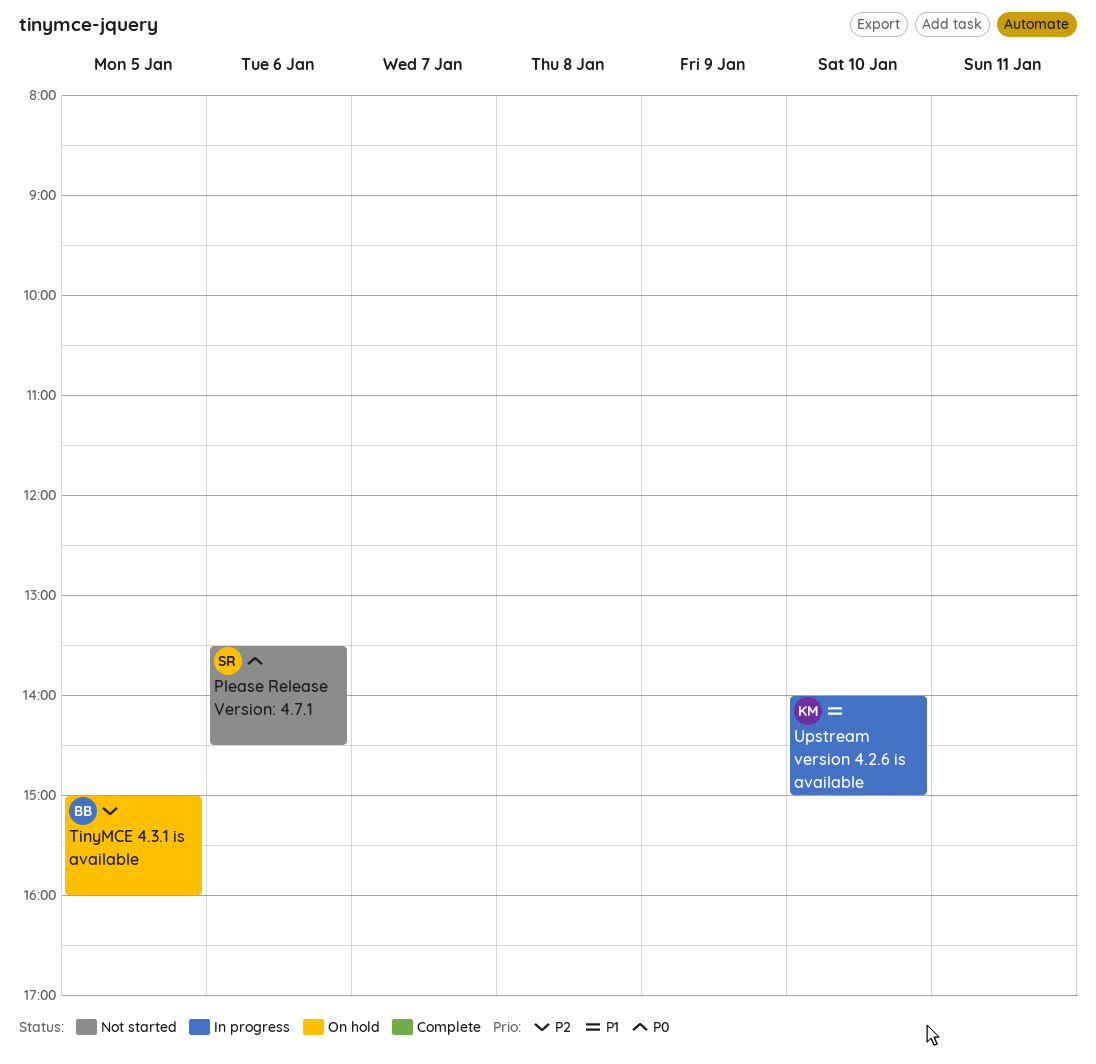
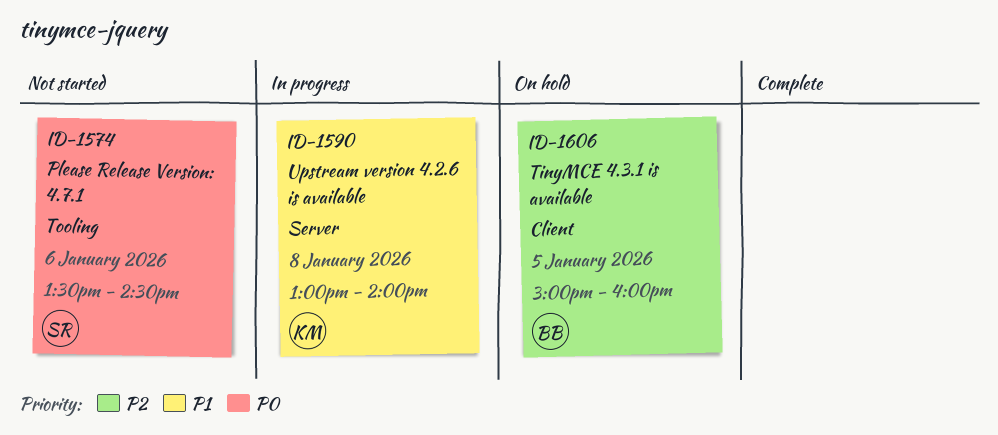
Upstream version 4.2.6 is available, day: Jan 10 -> Jan 8
Upstream version 4.2.6 is available, begins: 14:00 -> 13:00
Upstream version 4.2.6 is available, ends: 15:00 -> 14:00

